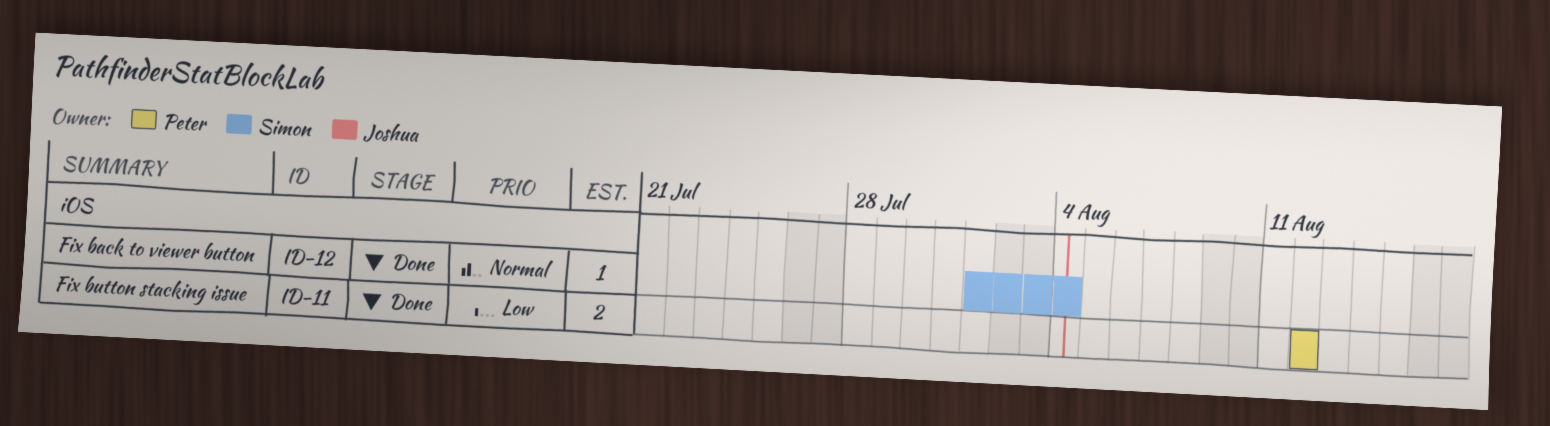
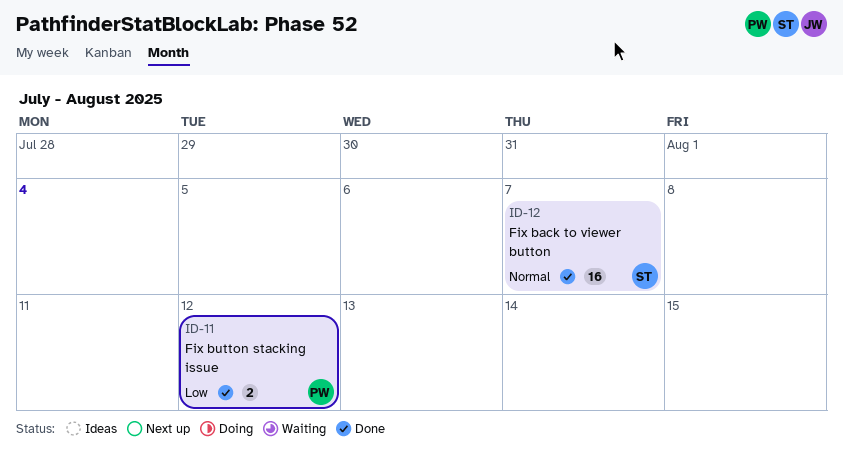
ID-12, estimate: 1 -> 16
ID-12, due: Aug 4 -> Aug 7

